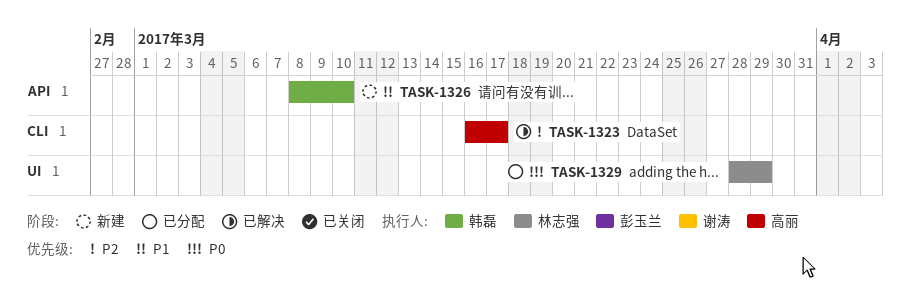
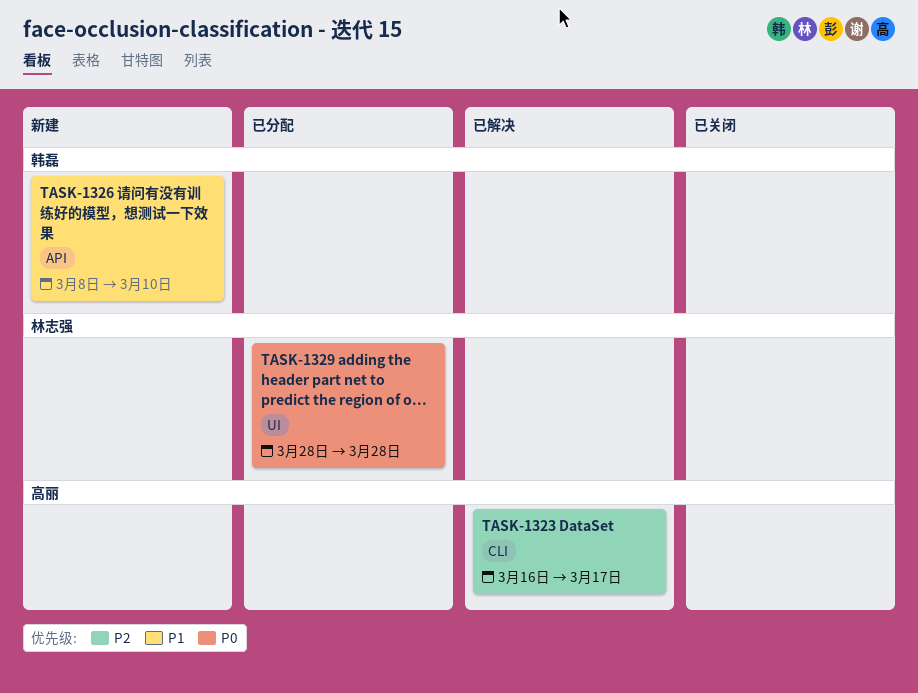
TASK-1329, due: Mar 29 -> Mar 28

